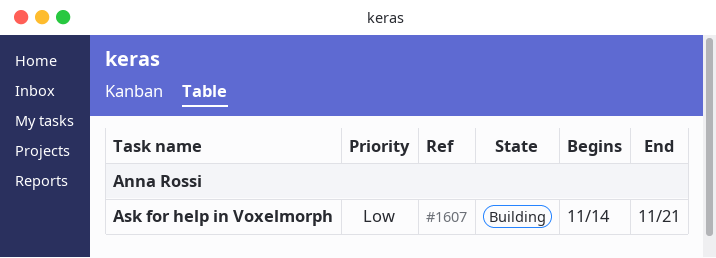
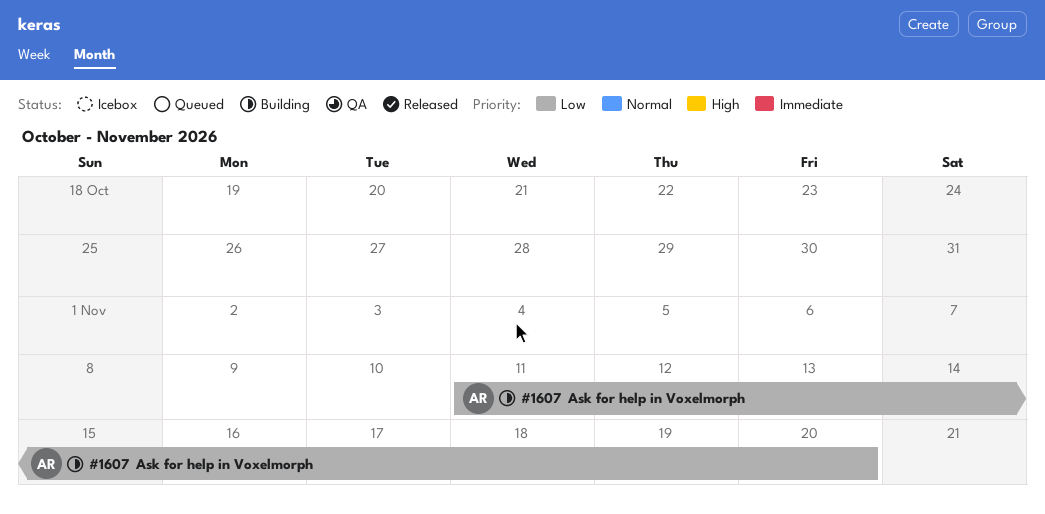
#1607, start: Nov 14 -> Nov 11
#1607, due: Nov 21 -> Nov 20

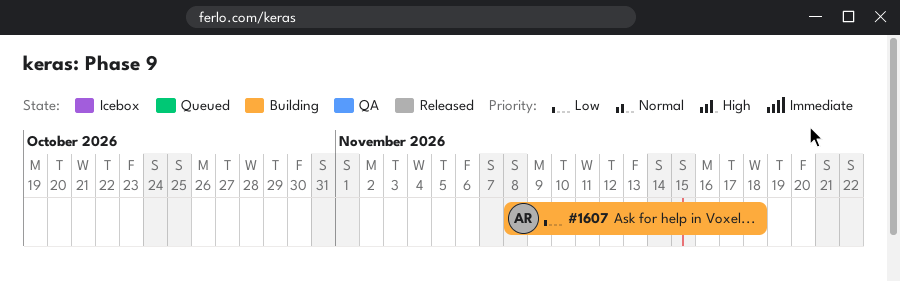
#1607, start: Nov 11 -> Nov 8
#1607, due: Nov 20 -> Nov 18

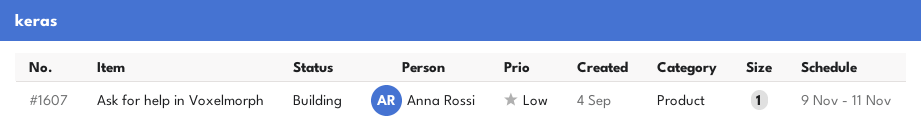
#1607, start: Nov 8 -> Nov 9
#1607, due: Nov 18 -> Nov 11

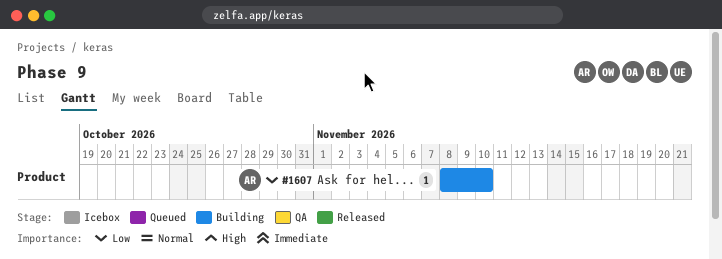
#1607, start: Nov 9 -> Nov 8
#1607, due: Nov 11 -> Nov 10

